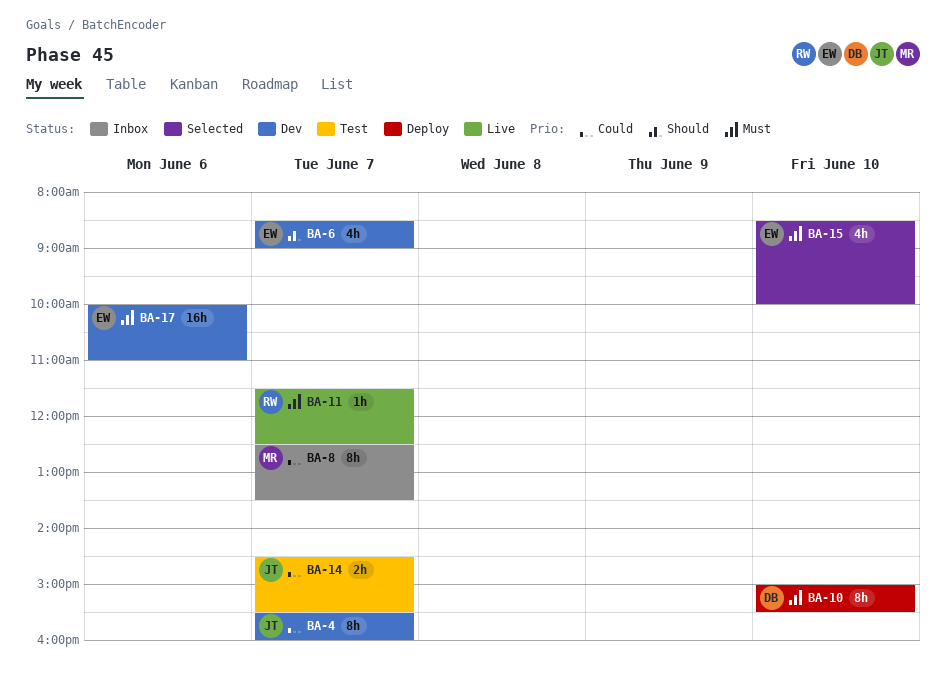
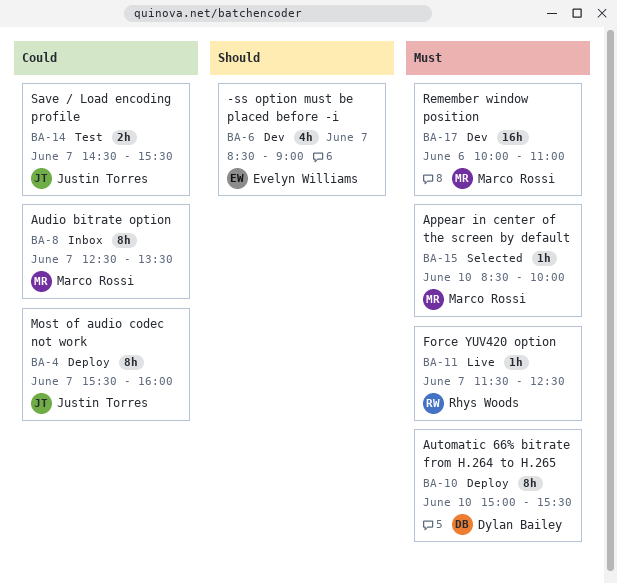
BA-4, status: Dev -> Deploy
BA-15, owner: Evelyn Williams -> Marco Rossi
BA-15, estimate: 4h -> 1h
BA-17, owner: Evelyn Williams -> Marco Rossi

